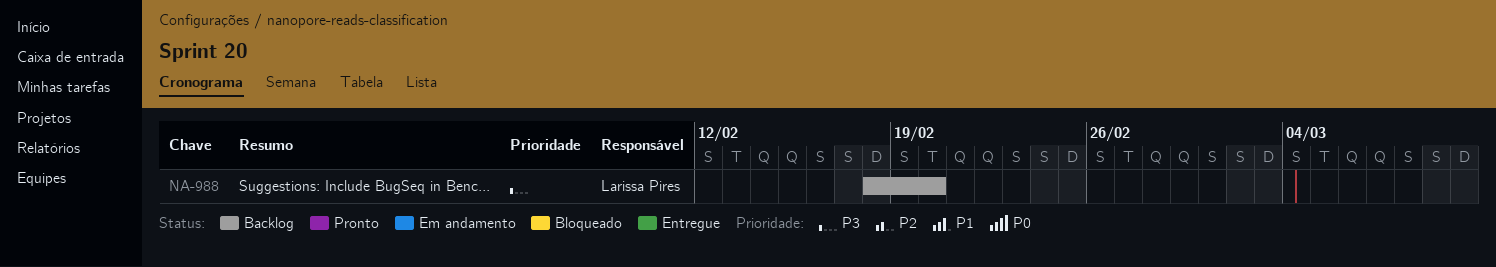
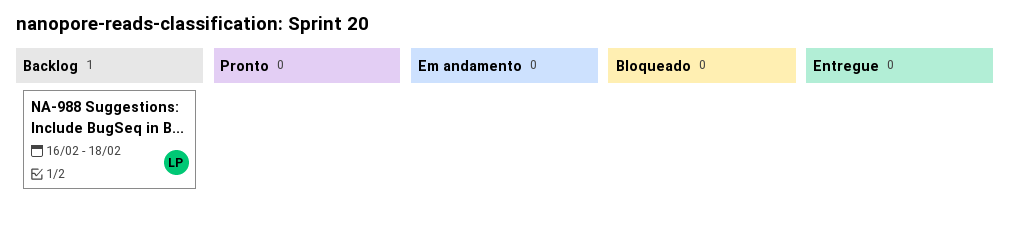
NA-988, start: Feb 18 -> Feb 16
NA-988, due: Feb 20 -> Feb 18

